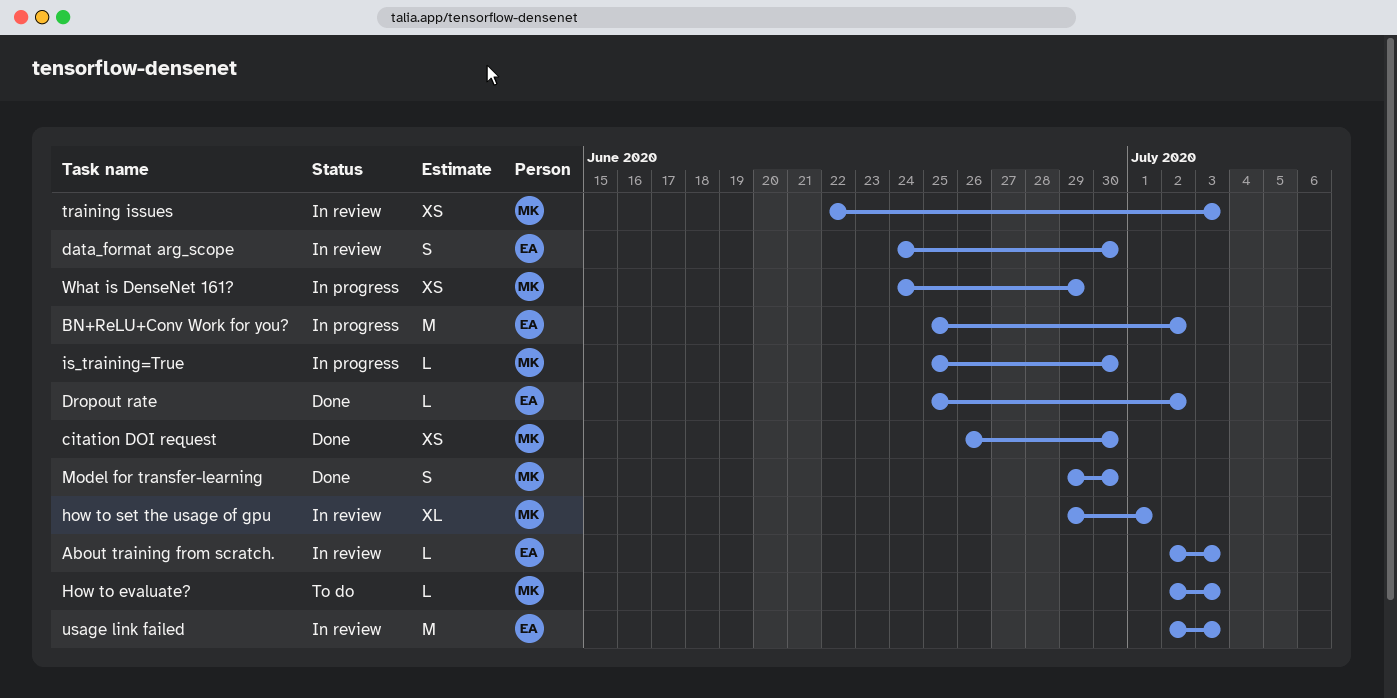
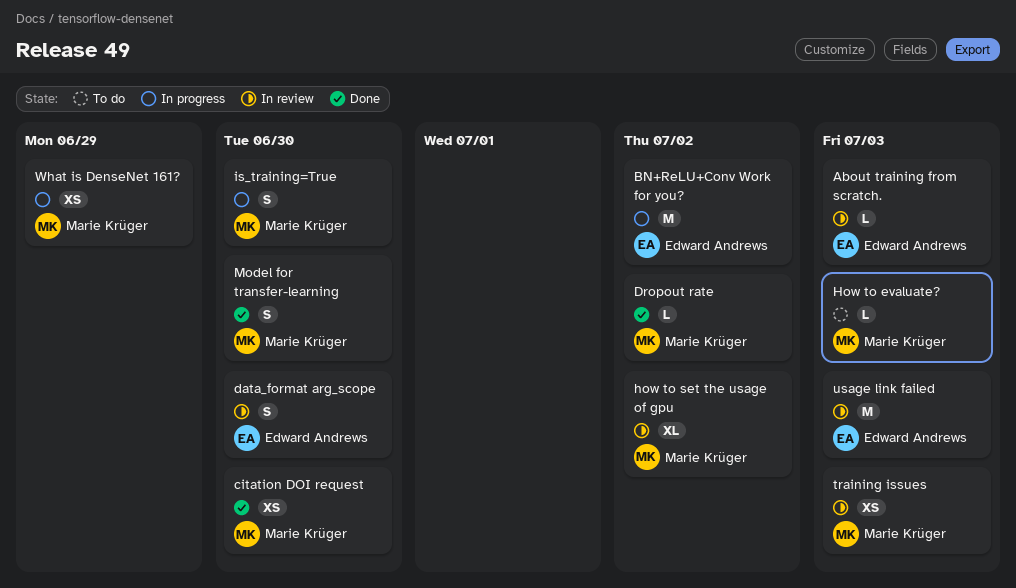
Dropout rate, owner: Edward Andrews -> Marie Krüger
how to set the usage of gpu, due: Jul 1 -> Jul 2
is_training=True, estimate: L -> S

